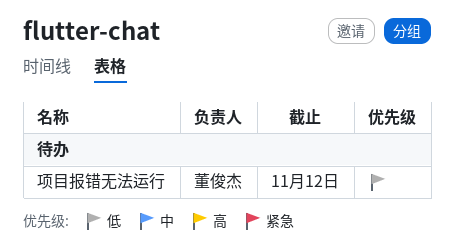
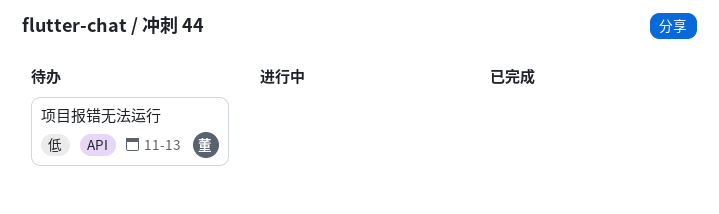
项目报错无法运行, due: Nov 12 -> Nov 13

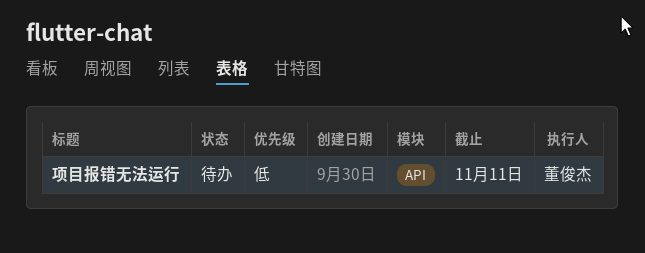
项目报错无法运行, due: Nov 13 -> Nov 11

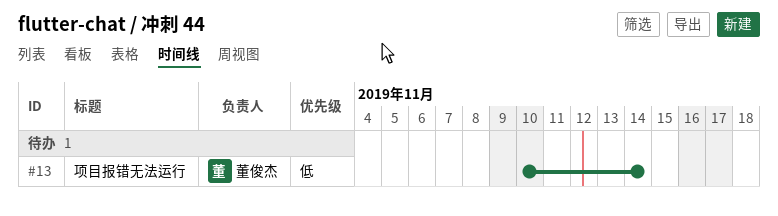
项目报错无法运行, due: Nov 11 -> Nov 14

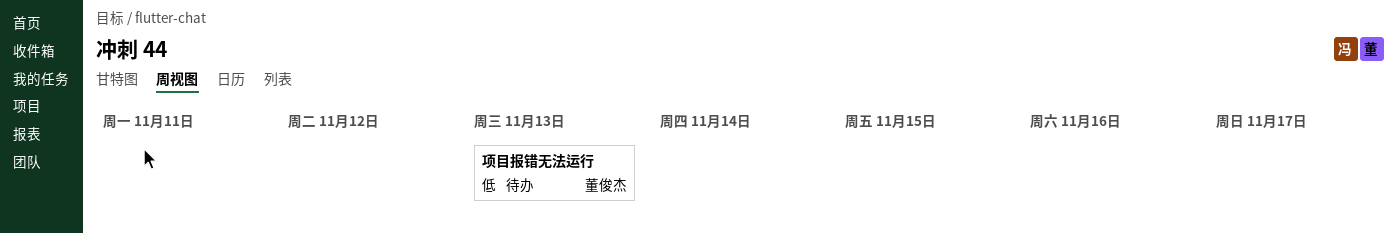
项目报错无法运行, due: Nov 14 -> Nov 13

